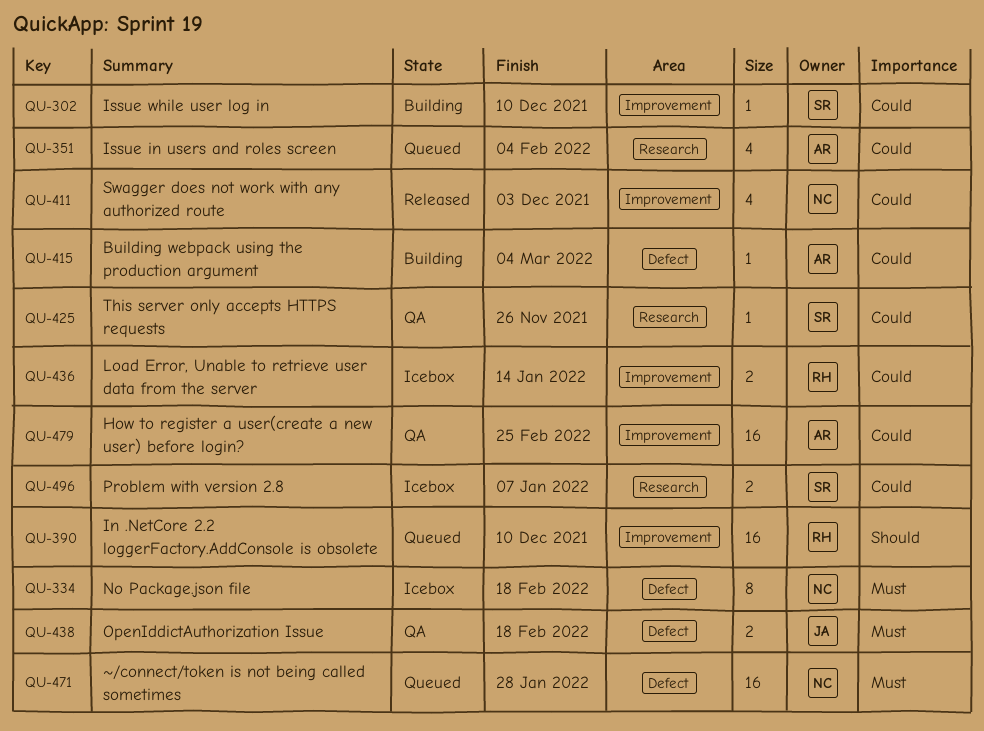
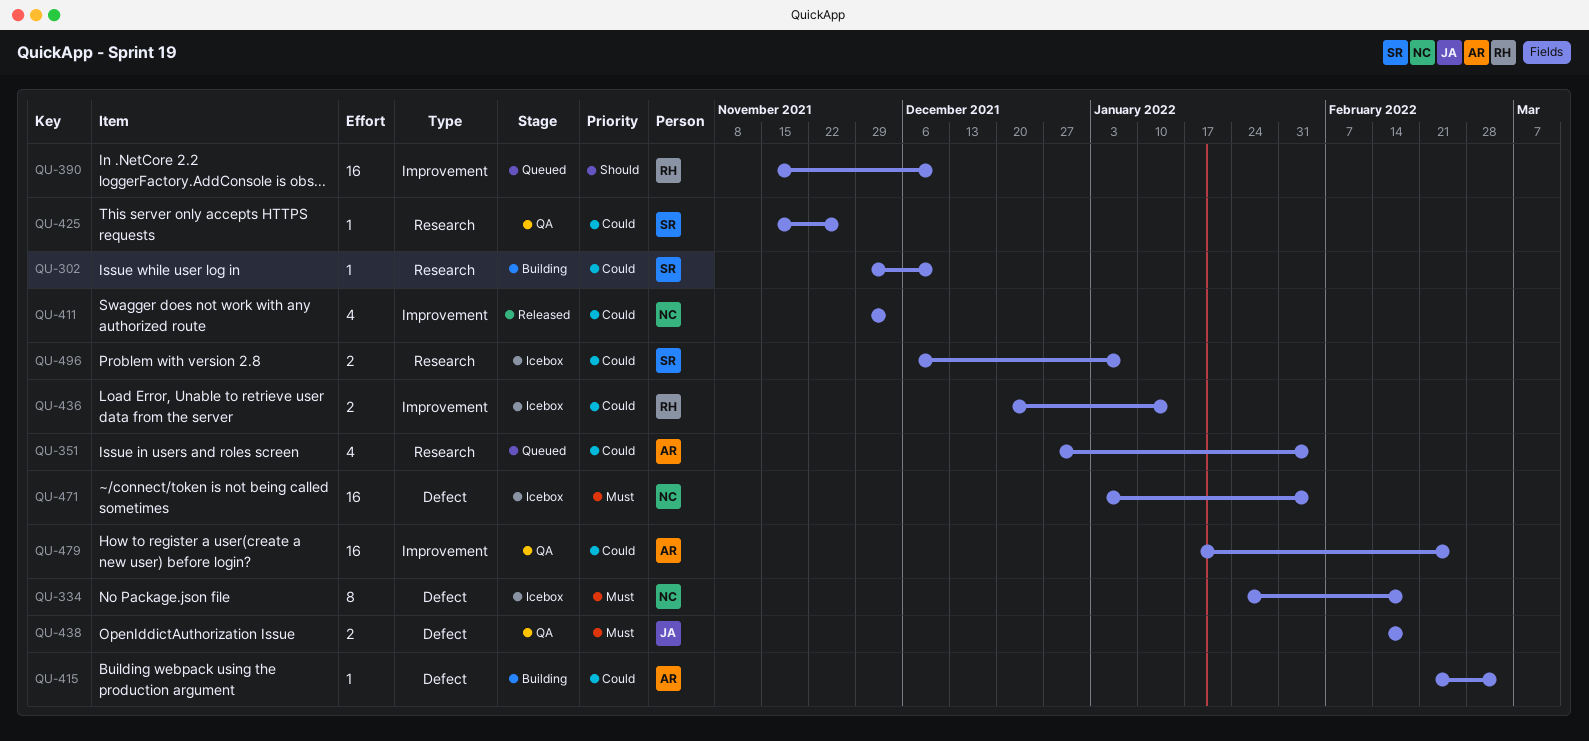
QU-302, label: Improvement -> Research
QU-471, status: Queued -> Icebox
QU-471, due: Jan 28 -> Feb 4

